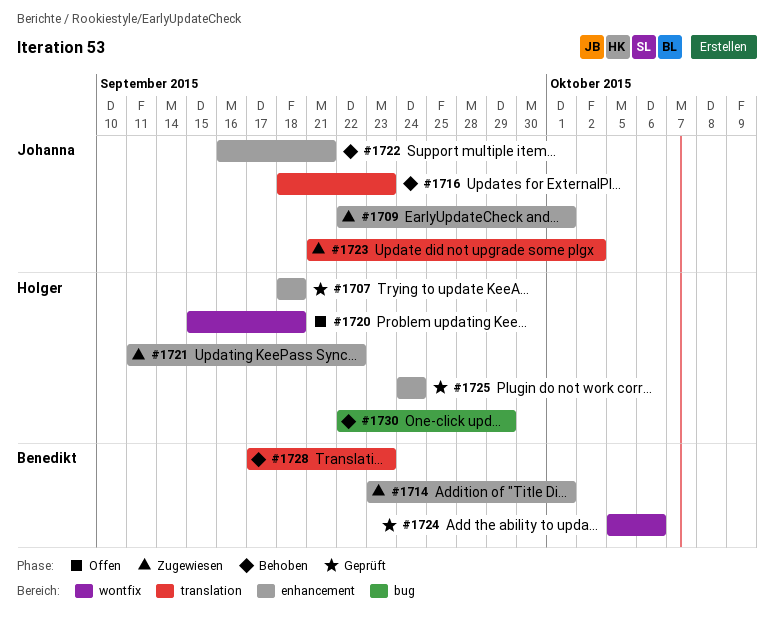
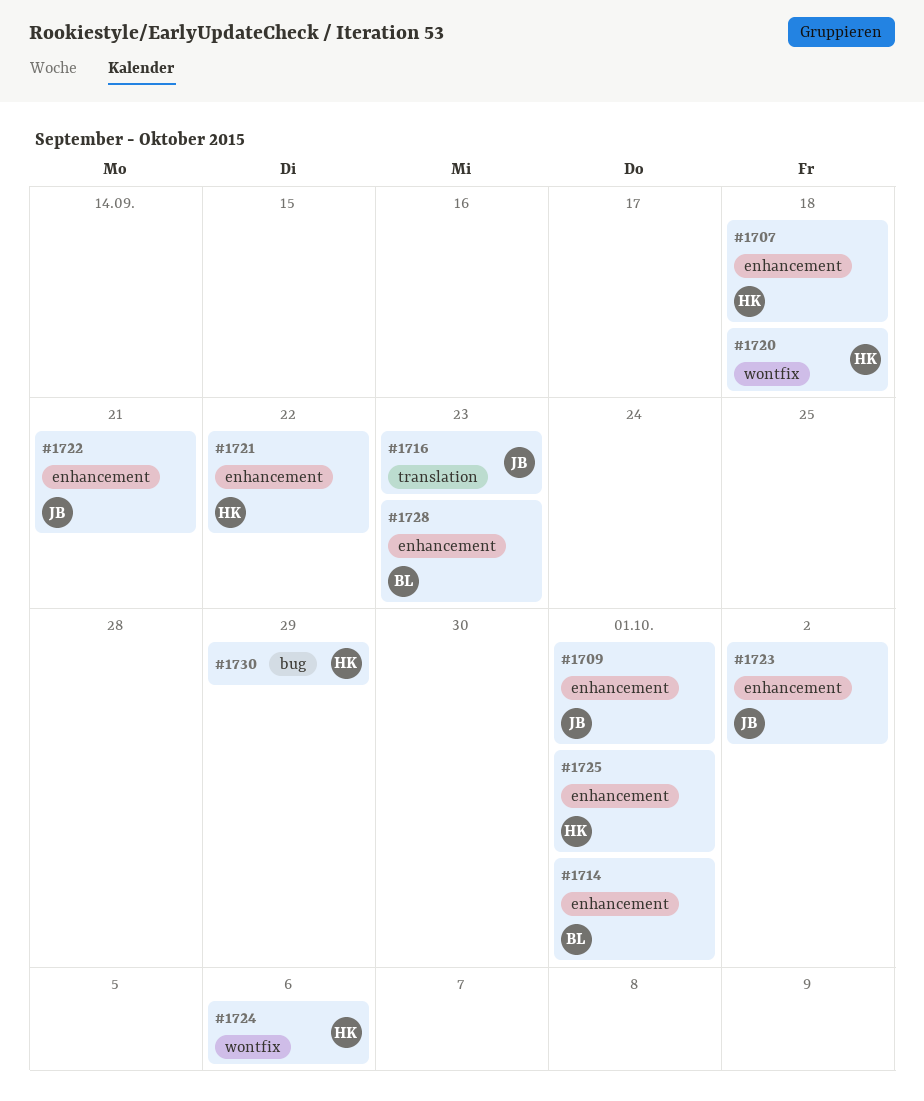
#1723, label: translation -> enhancement
#1724, owner: Benedikt -> Holger
#1725, due: Sep 24 -> Oct 1
#1728, label: translation -> enhancement

